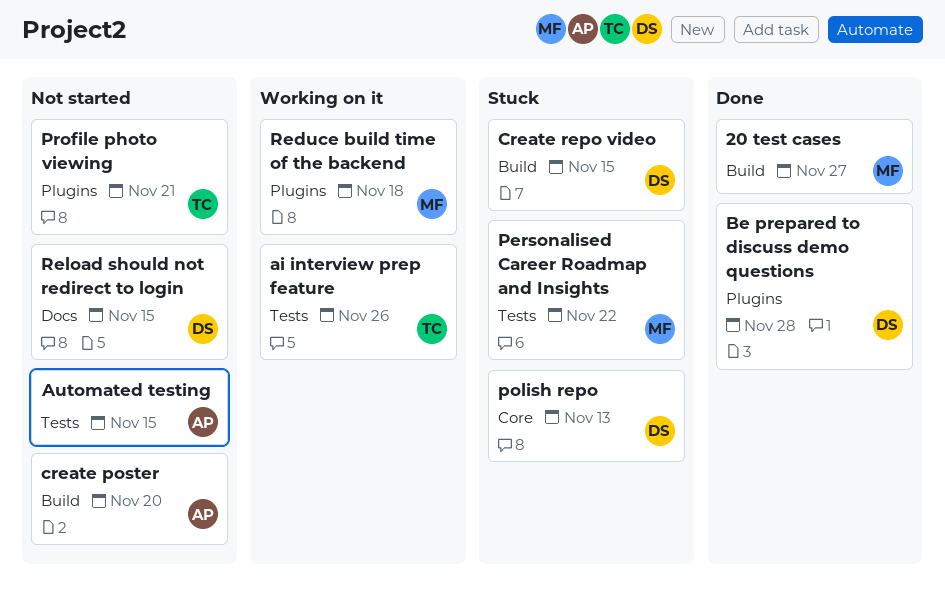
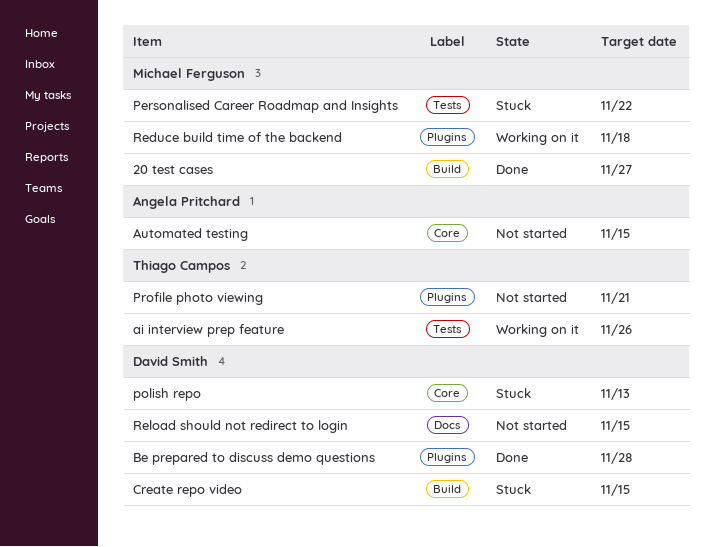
Automated testing, label: Tests -> Core
create poster: present -> none

